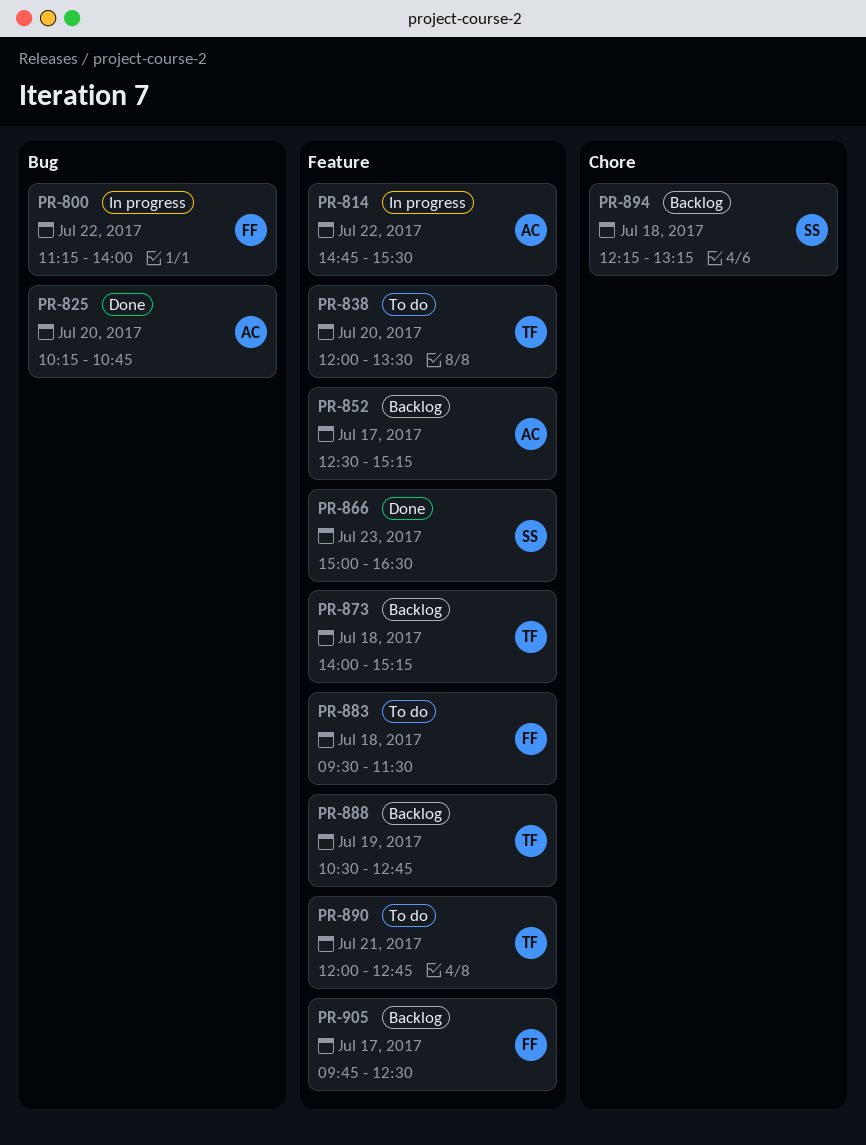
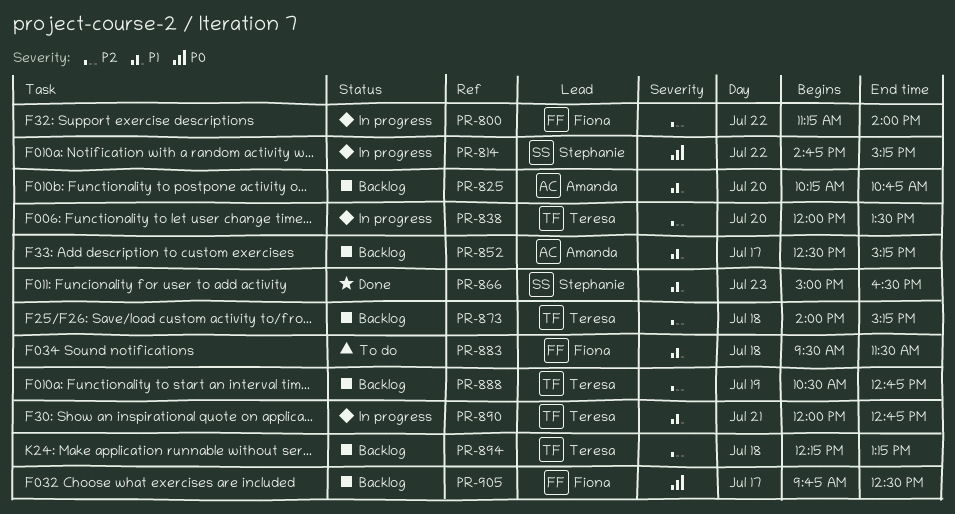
PR-814, owner: Amanda -> Stephanie
PR-814, ends: 15:30 -> 15:15
PR-825, status: Done -> Backlog
PR-838, status: To do -> In progress
PR-890, status: To do -> In progress
PR-894, owner: Stephanie -> Teresa

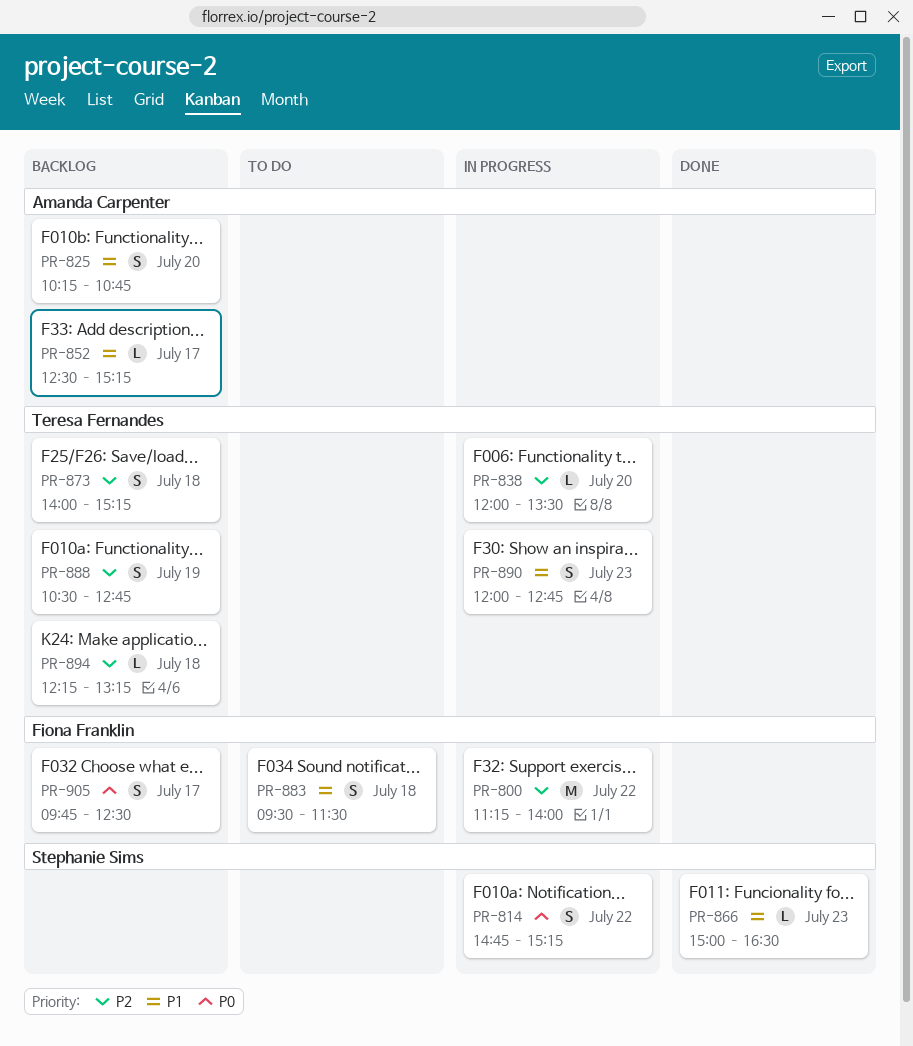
PR-890, day: Jul 21 -> Jul 23

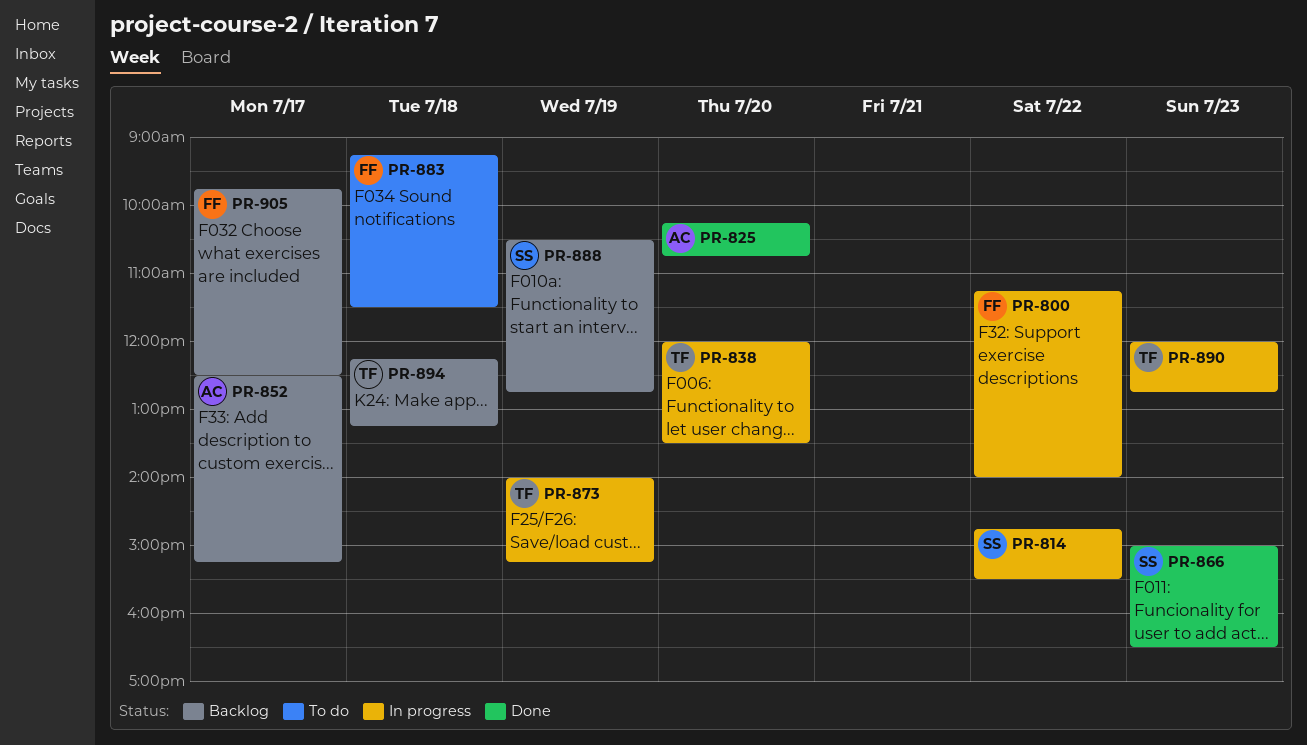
PR-814, ends: 15:15 -> 15:30
PR-825, status: Backlog -> Done
PR-873, status: Backlog -> In progress
PR-873, day: Jul 18 -> Jul 19
PR-883, begins: 09:30 -> 09:15
PR-888, owner: Teresa Fernandes -> Stephanie Sims

